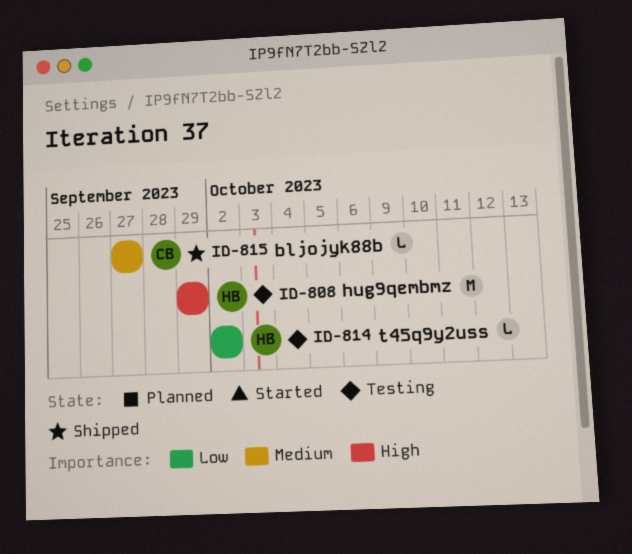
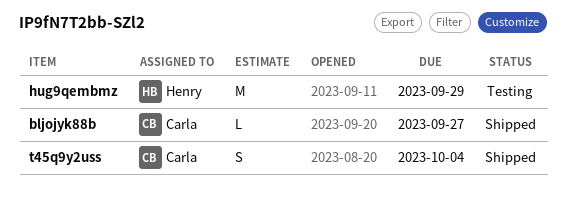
t45q9y2uss, status: Testing -> Shipped
t45q9y2uss, owner: Henry -> Carla
t45q9y2uss, estimate: L -> S
t45q9y2uss, due: Oct 2 -> Oct 4

